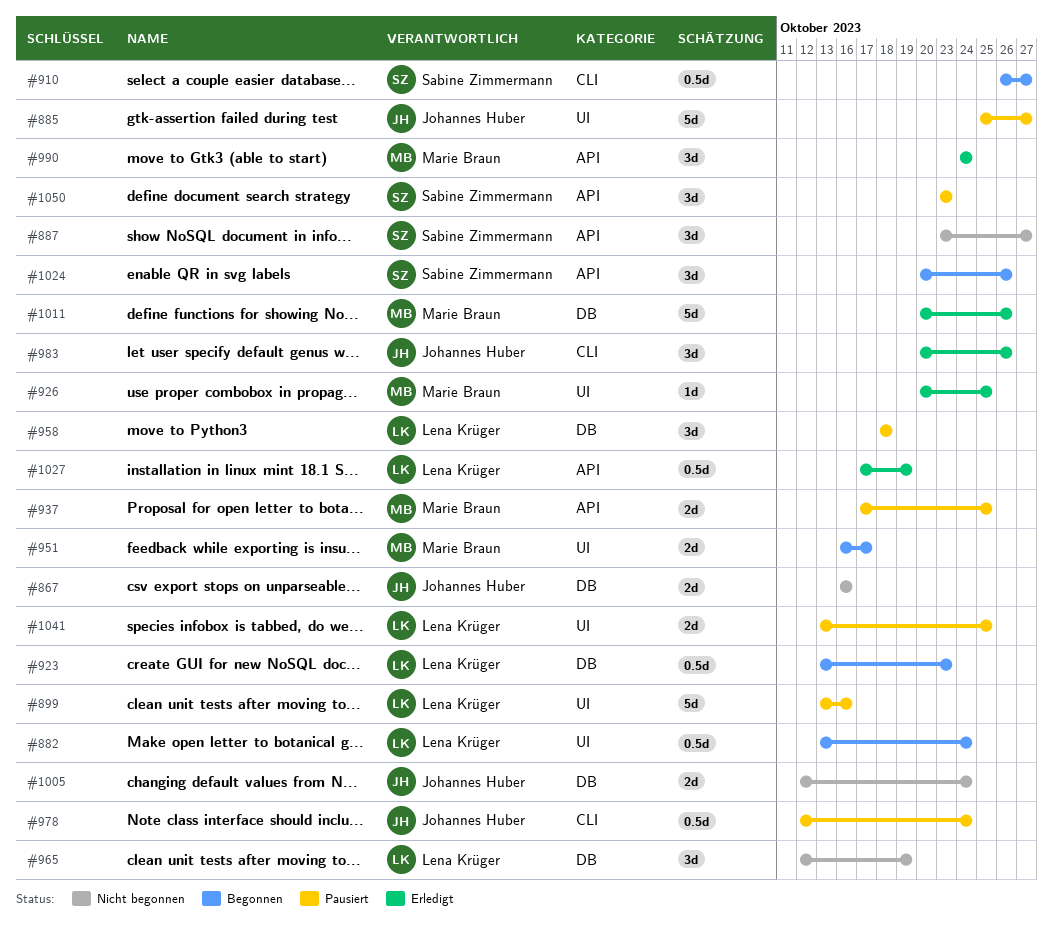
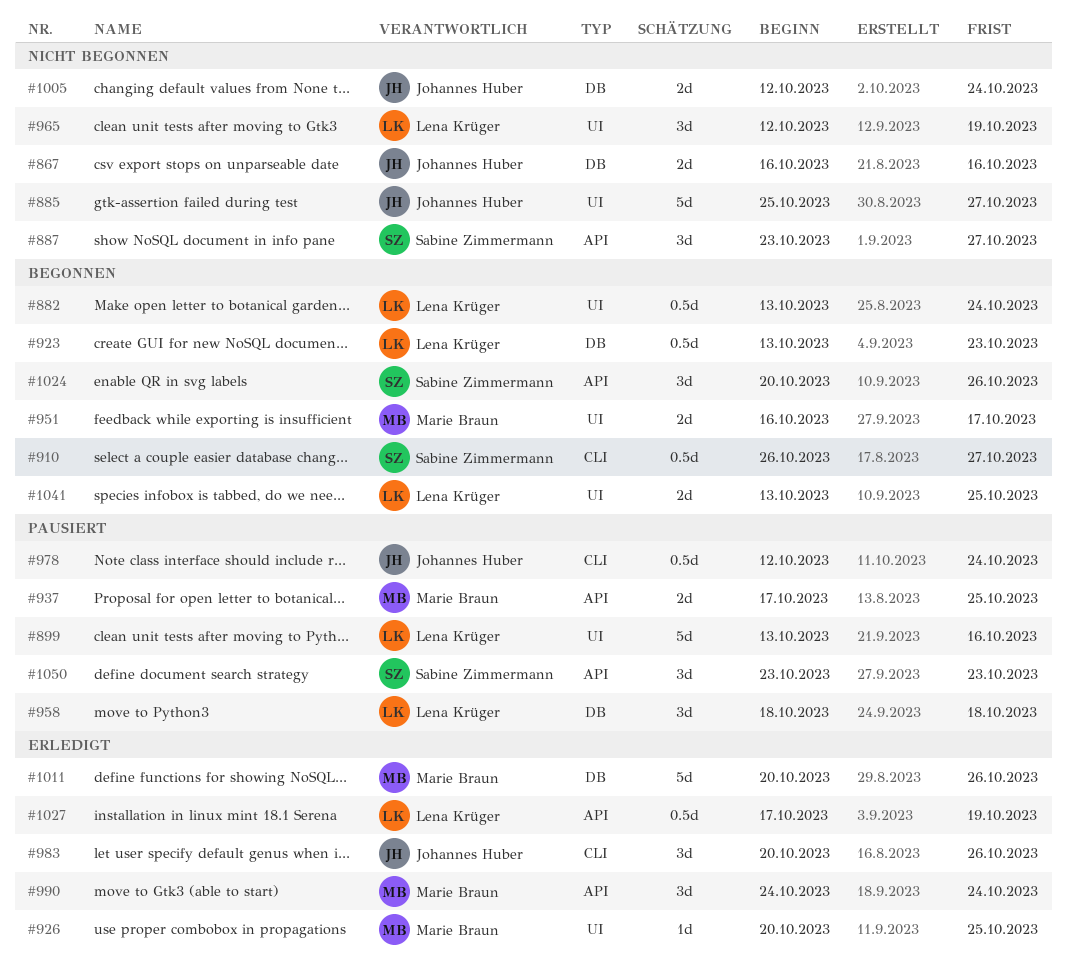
#885, status: Pausiert -> Nicht begonnen
#965, label: DB -> UI
#1041, status: Pausiert -> Begonnen

